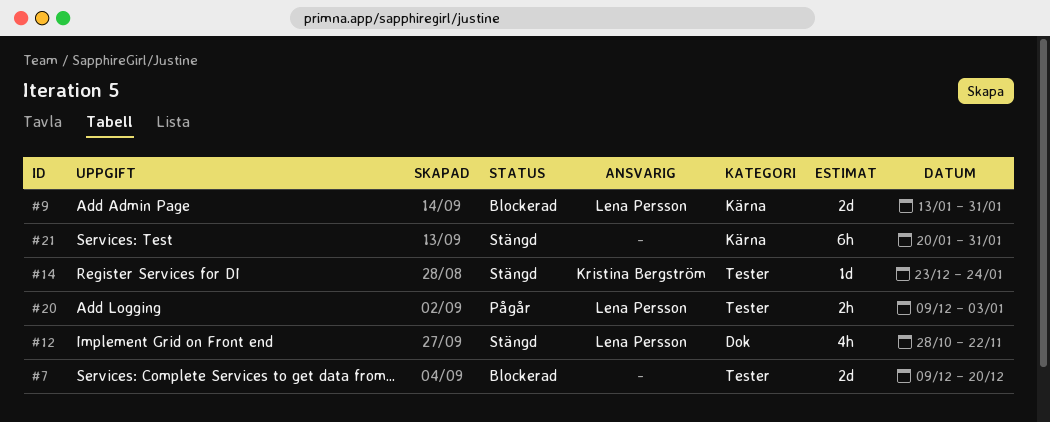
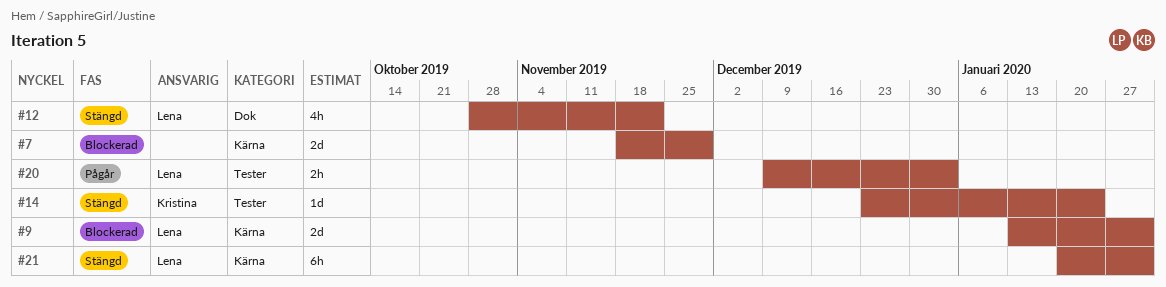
#7, label: Tester -> Kärna
#7, start: Dec 9 -> Nov 18
#7, due: Dec 20 -> Nov 29
#21, owner: none -> Lena Persson

